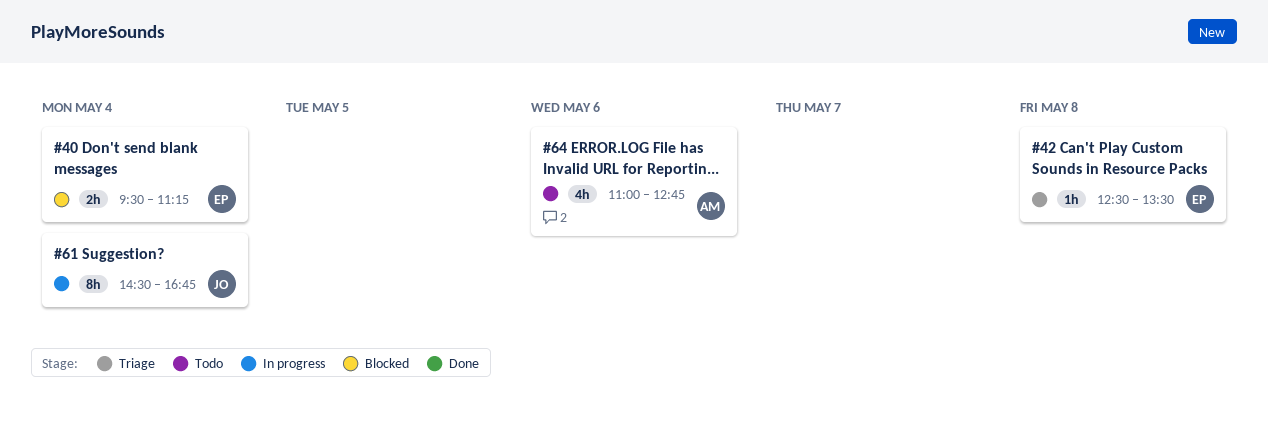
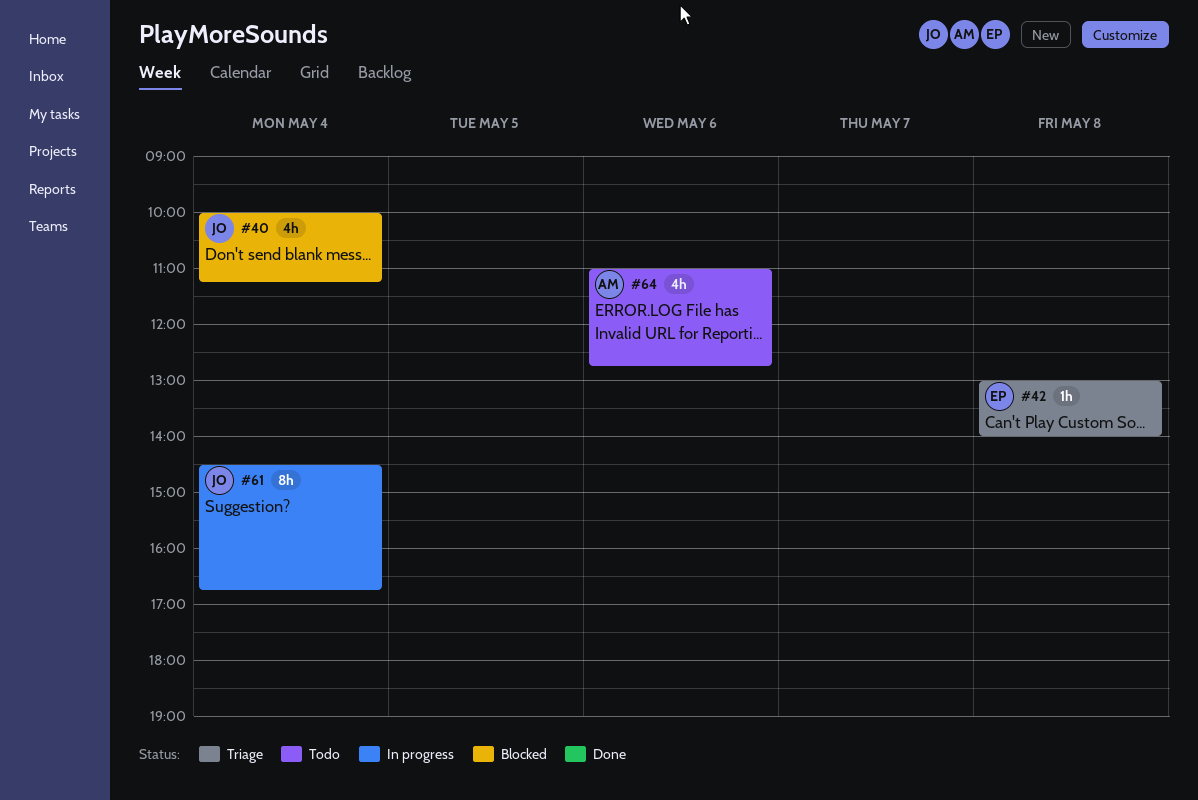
#40, owner: EP -> JO
#40, estimate: 2h -> 4h
#40, begins: 09:30 -> 10:00
#42, begins: 12:30 -> 13:00
#42, ends: 13:30 -> 14:00

